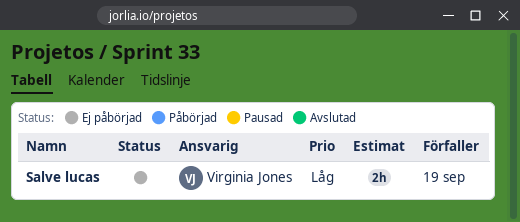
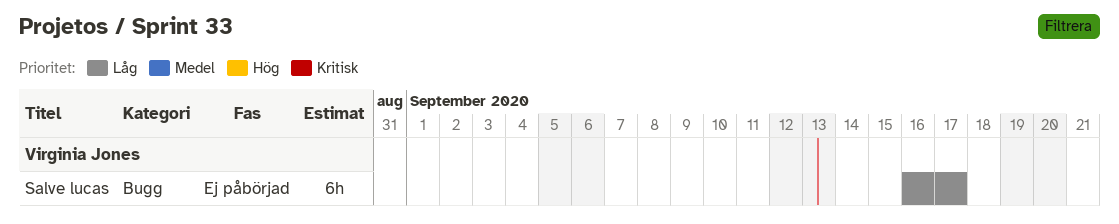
Salve lucas, estimate: 2h -> 6h
Salve lucas, due: Sep 19 -> Sep 17

